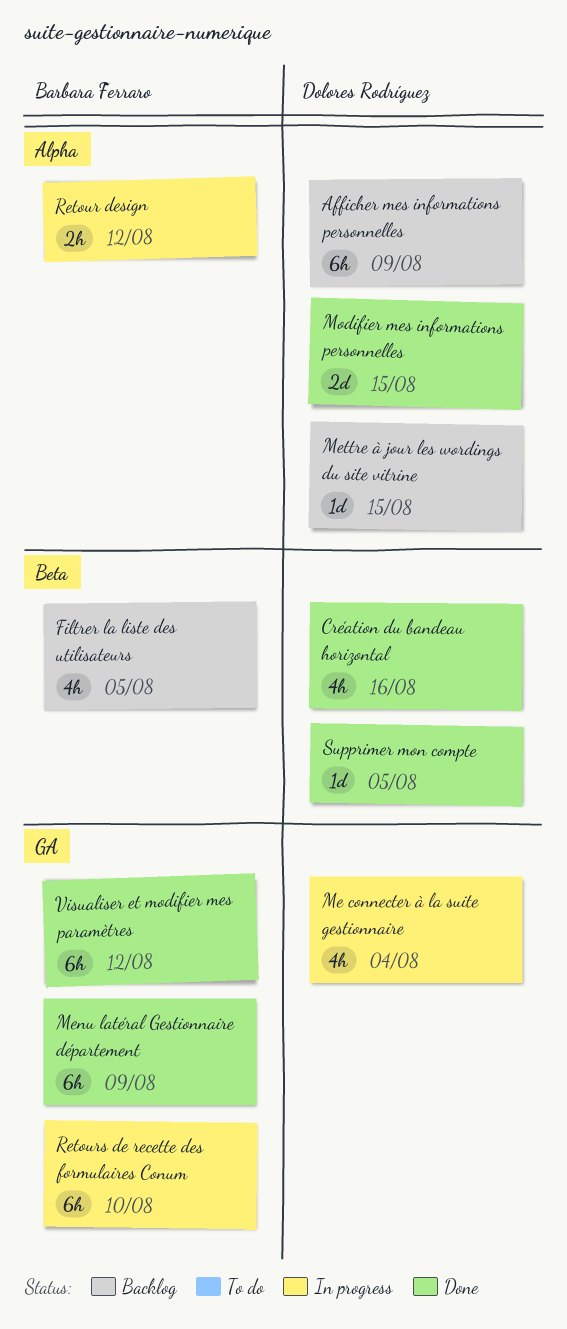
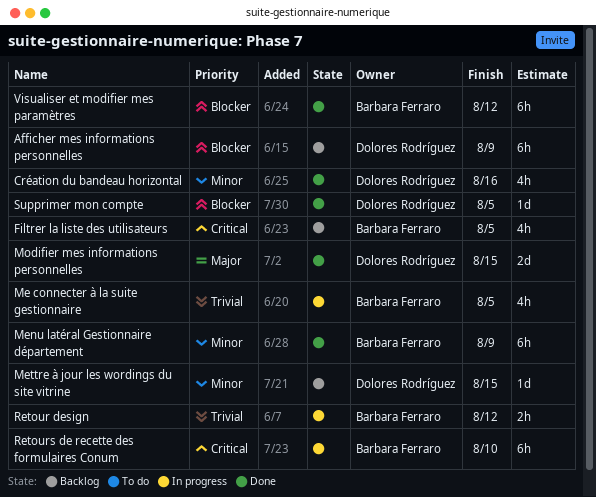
Me connecter à la suite gestionnaire, owner: Dolores Rodríguez -> Barbara Ferraro
Me connecter à la suite gestionnaire, due: Aug 4 -> Aug 5

